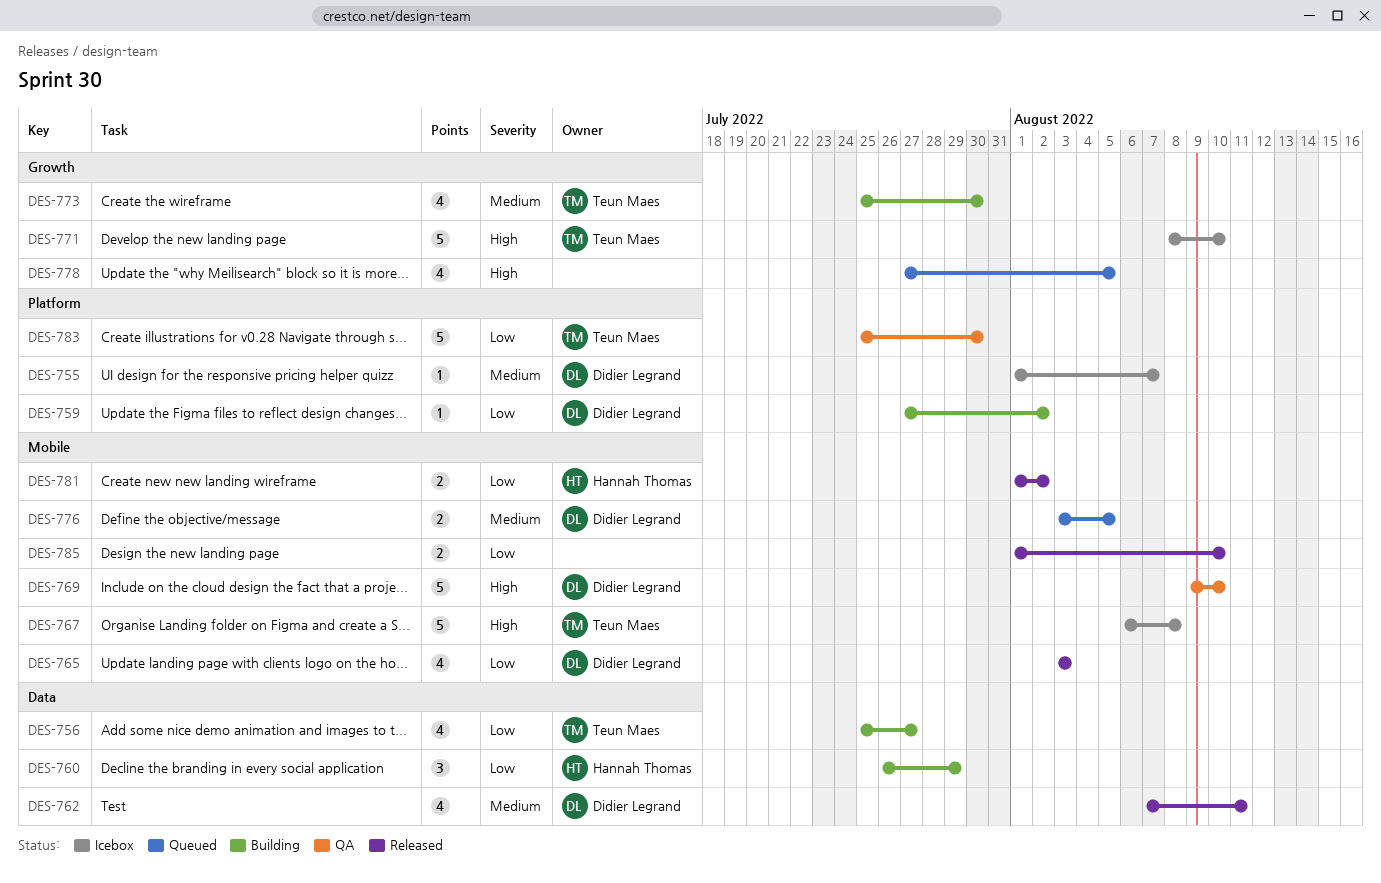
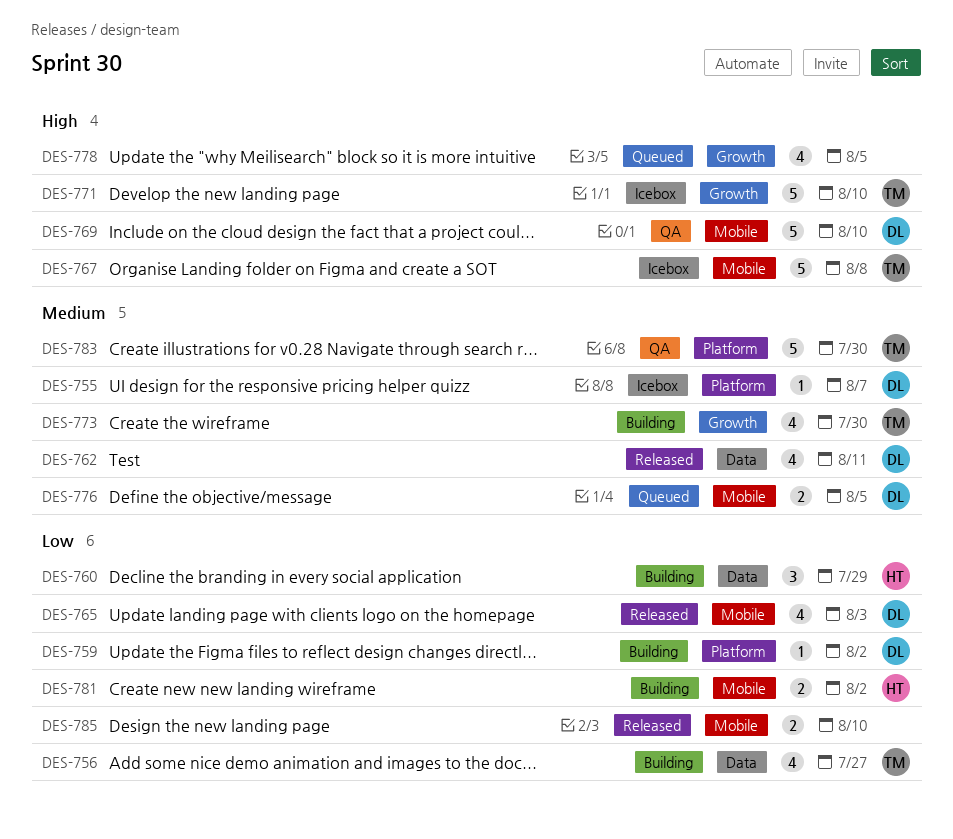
DES-781, status: Released -> Building
DES-783, priority: Low -> Medium

